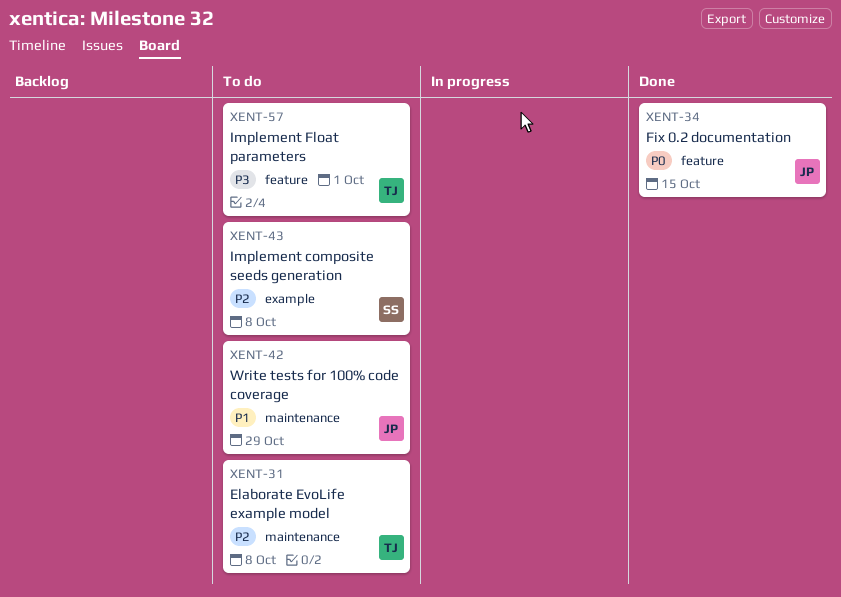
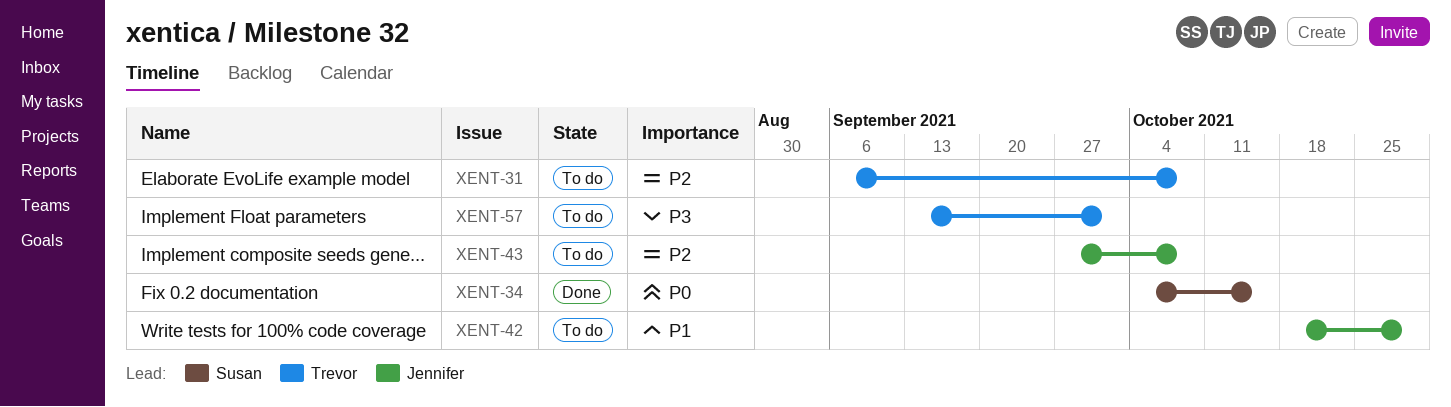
XENT-34, owner: Jennifer -> Susan
XENT-43, owner: Susan -> Jennifer

